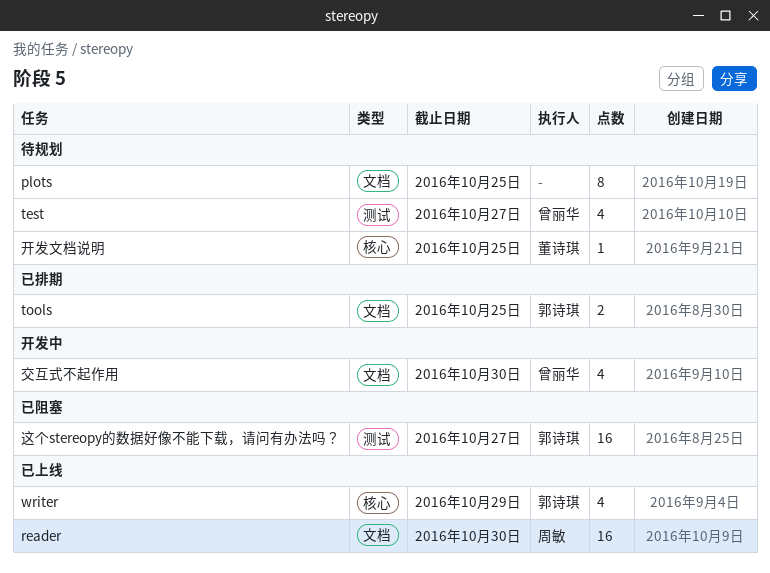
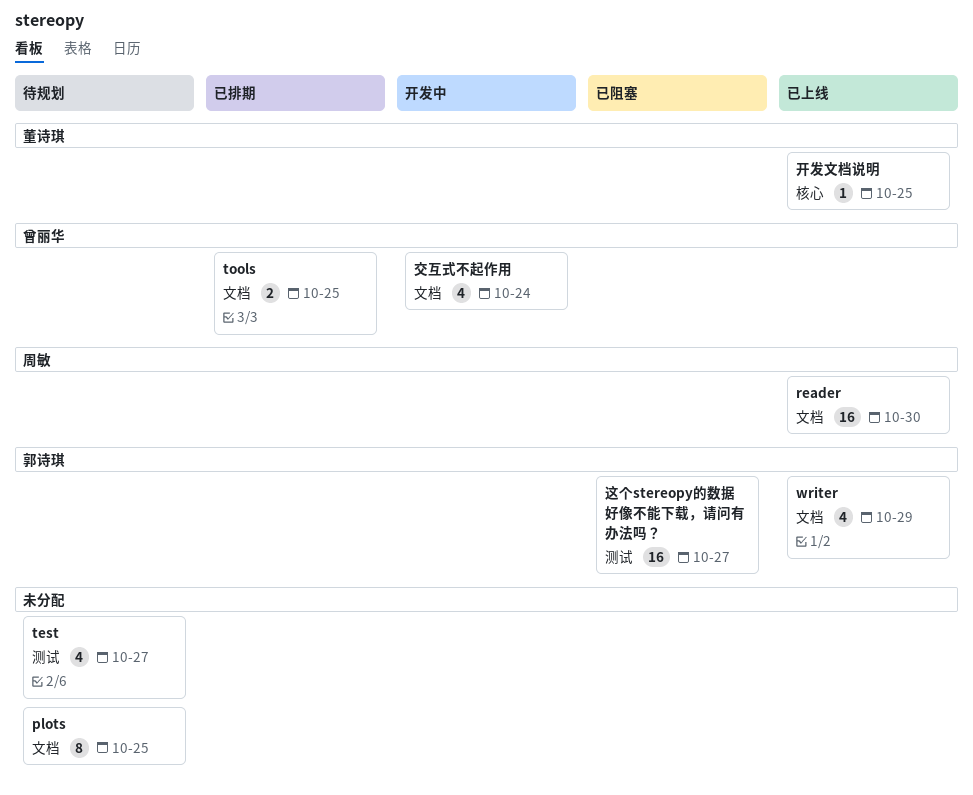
test, owner: 曾丽华 -> none
tools, owner: 郭诗琪 -> 曾丽华
writer, label: 核心 -> 文档
交互式不起作用, due: Oct 30 -> Oct 24
开发文档说明, status: 待规划 -> 已上线

